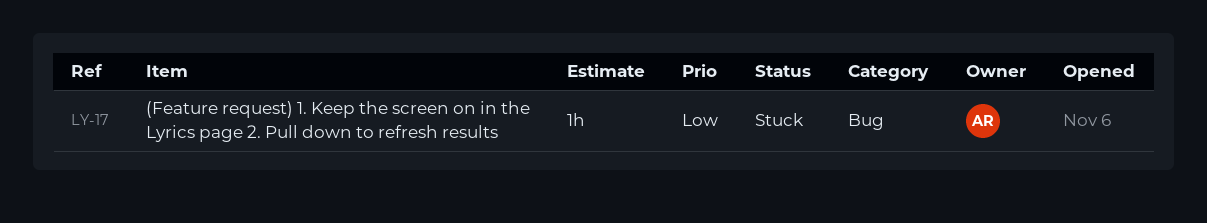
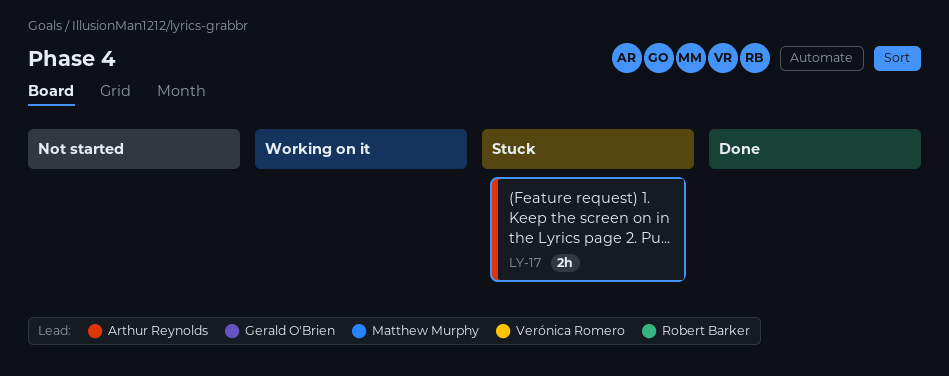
LY-17, estimate: 1h -> 2h

